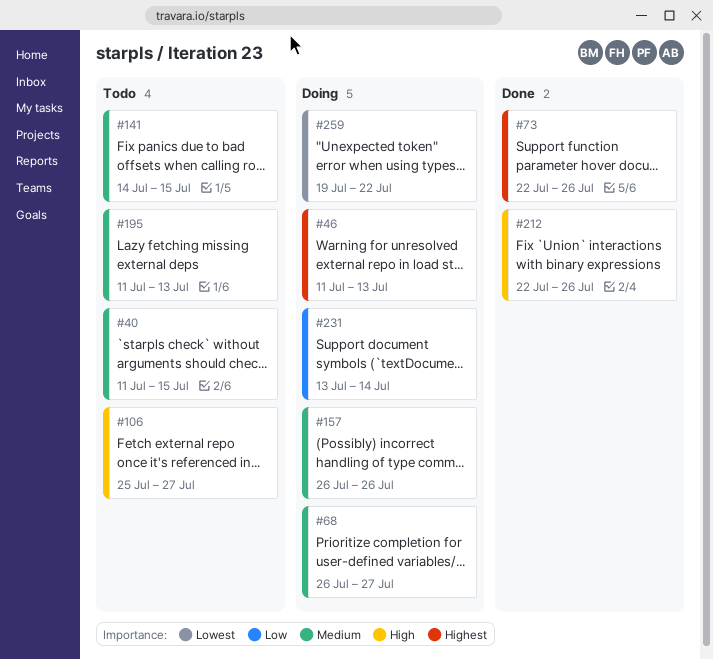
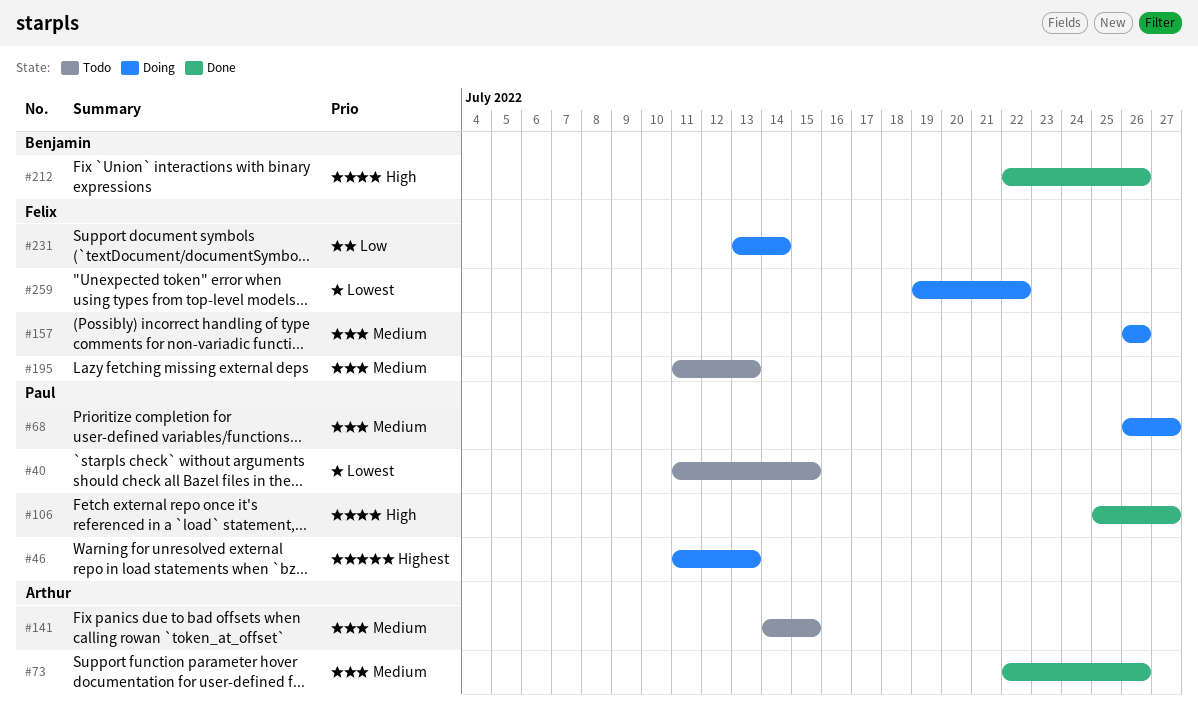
#40, priority: Medium -> Lowest
#73, priority: Highest -> Medium
#106, status: Todo -> Done

